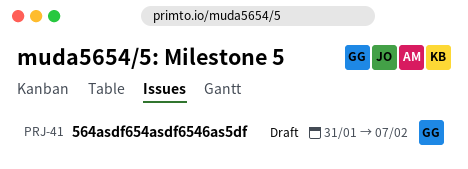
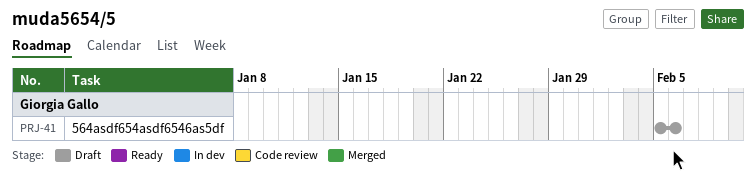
PRJ-41, start: Jan 31 -> Feb 5
PRJ-41, due: Feb 7 -> Feb 6

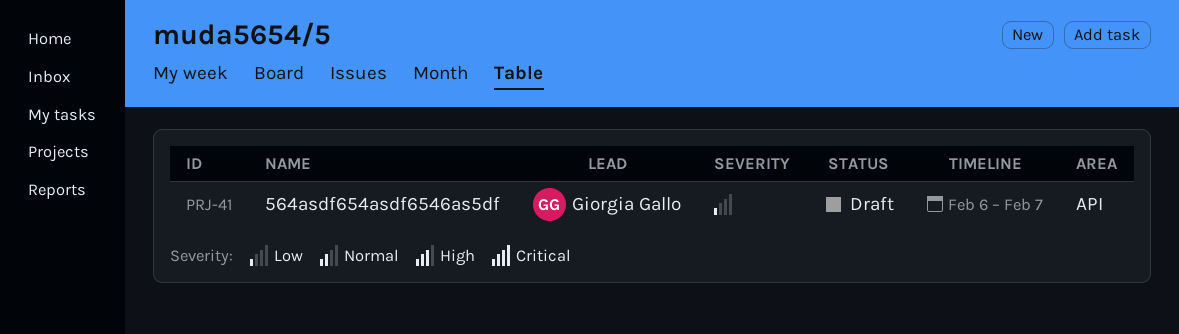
PRJ-41, start: Feb 5 -> Feb 6
PRJ-41, due: Feb 6 -> Feb 7

